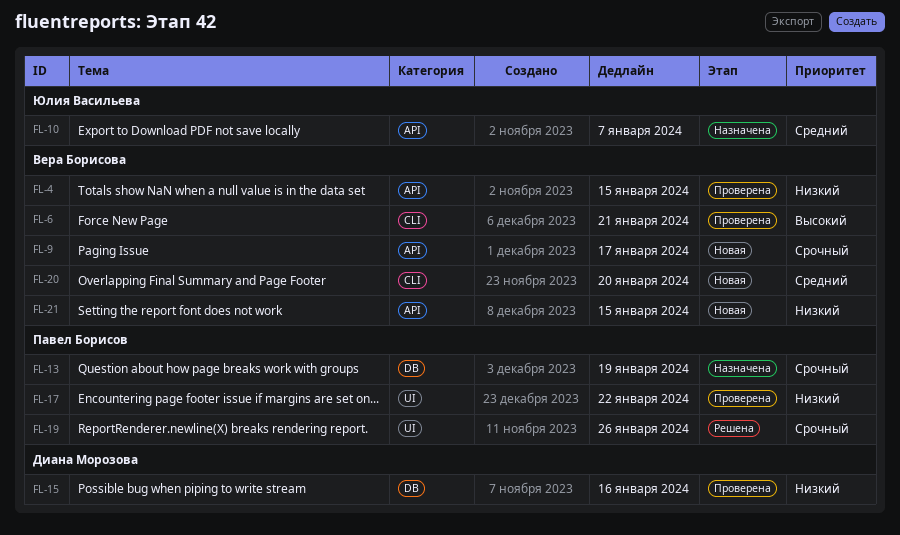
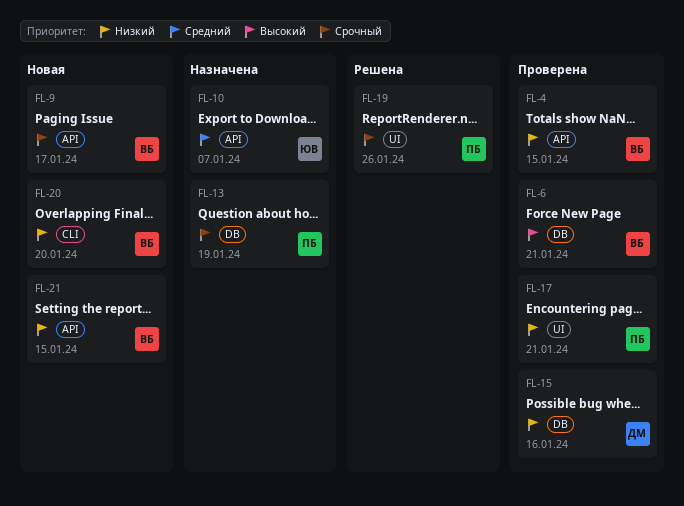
FL-6, label: CLI -> DB
FL-17, due: Jan 22 -> Jan 21
FL-20, priority: Средний -> Низкий

